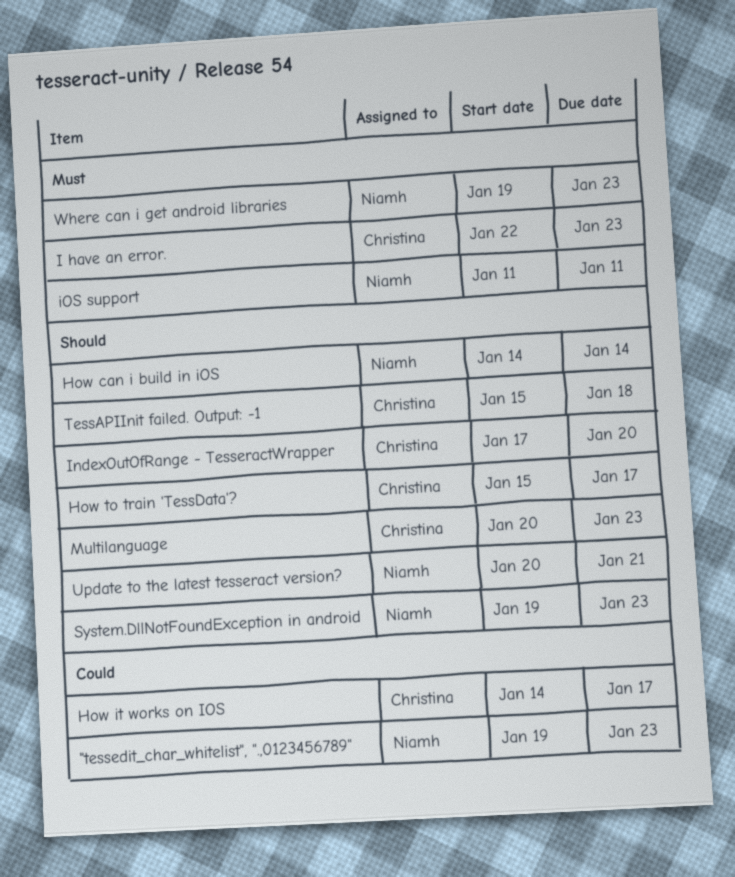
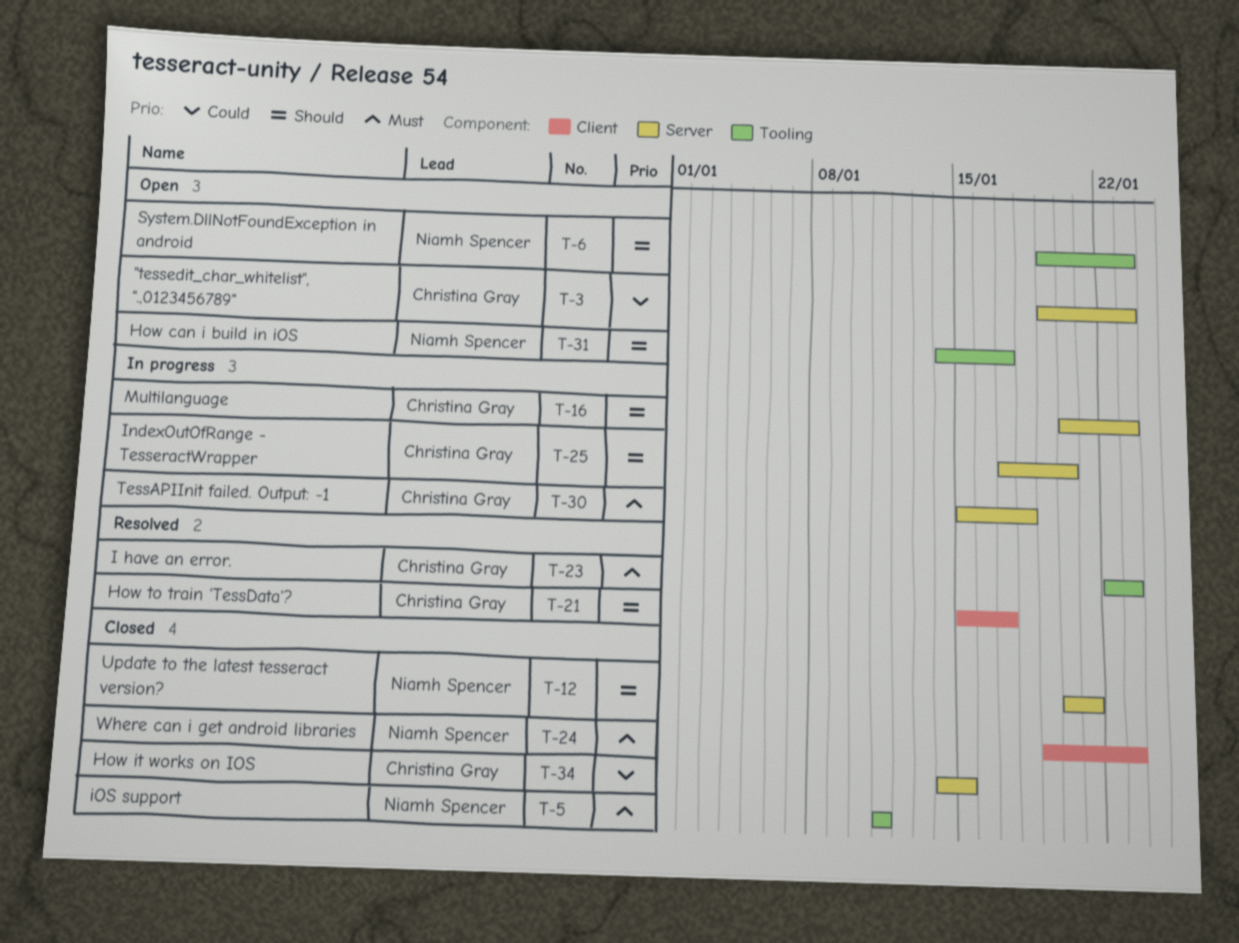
"tessedit_char_whitelist", ".,0123456789", owner: Niamh Spencer -> Christina Gray
How can i build in iOS, due: Jan 14 -> Jan 17
How it works on IOS, due: Jan 17 -> Jan 15
TessAPIInit failed. Output: -1, priority: Should -> Must

